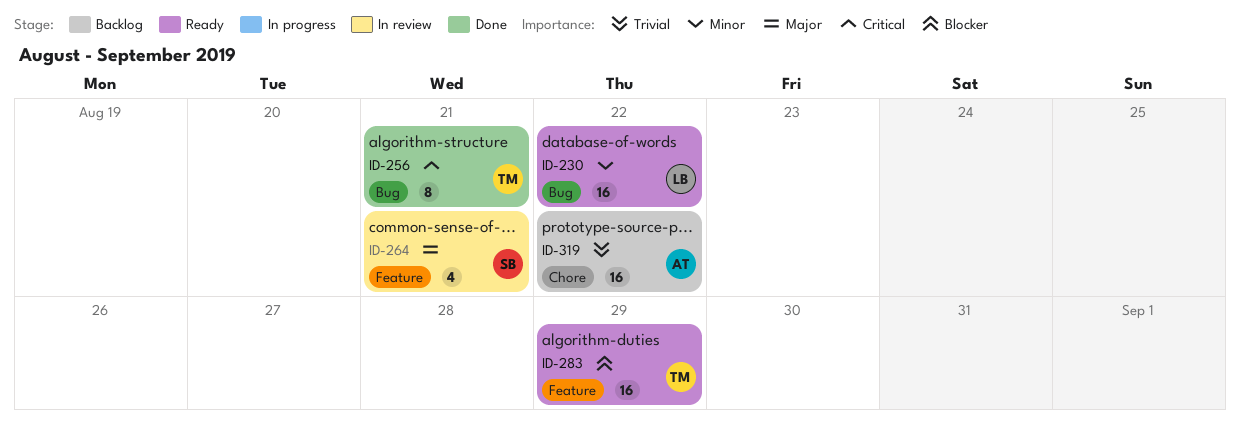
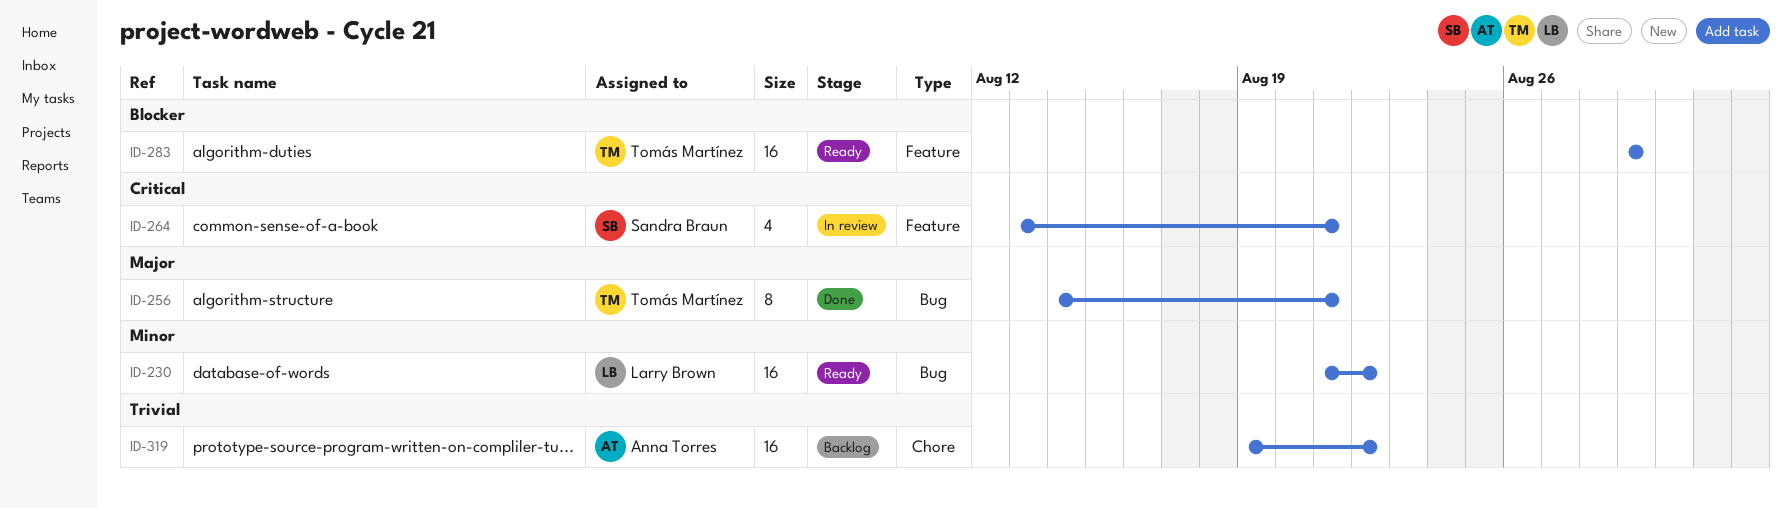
ID-256, priority: Critical -> Major
ID-264, priority: Major -> Critical

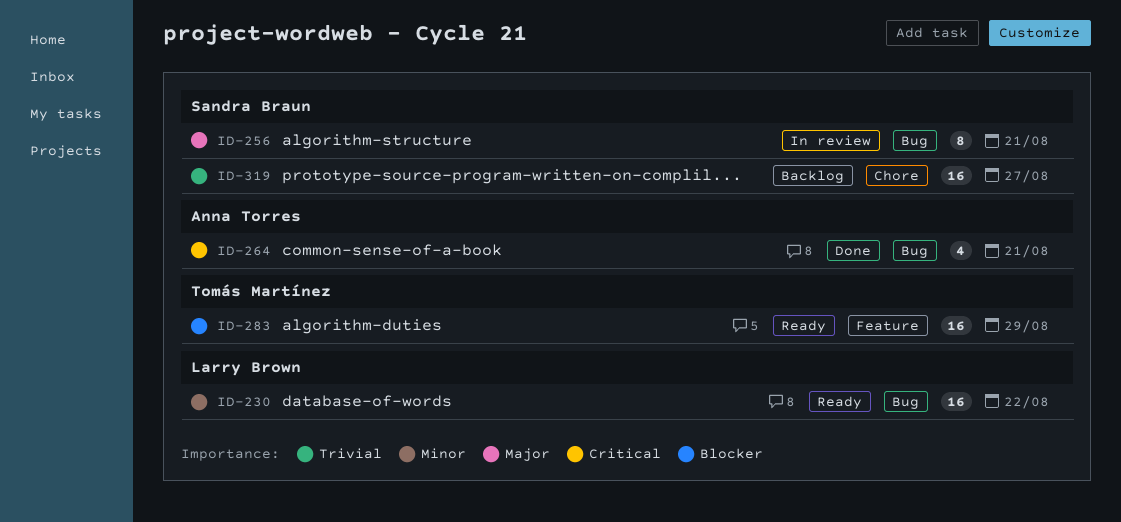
ID-256, status: Done -> In review
ID-256, owner: Tomás Martínez -> Sandra Braun
ID-264, status: In review -> Done
ID-264, owner: Sandra Braun -> Anna Torres
ID-264, label: Feature -> Bug
ID-319, owner: Anna Torres -> Sandra Braun
ID-319, due: Aug 22 -> Aug 27

